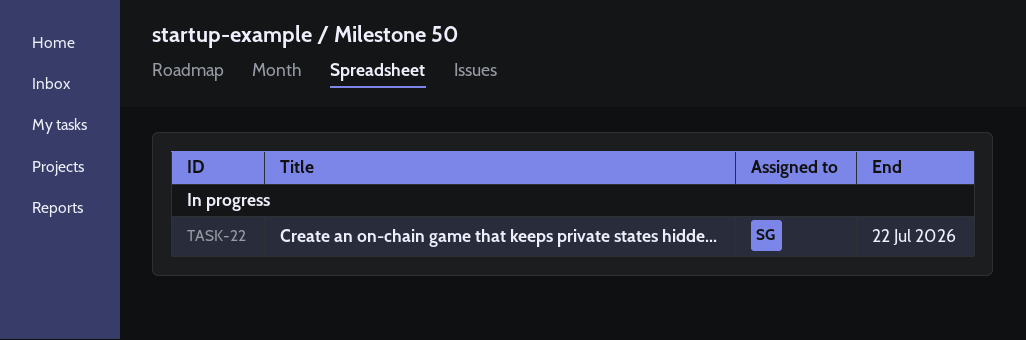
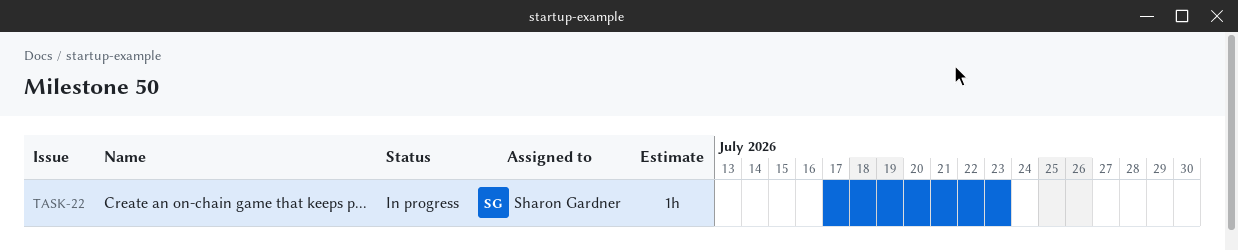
TASK-22, due: Jul 22 -> Jul 23

